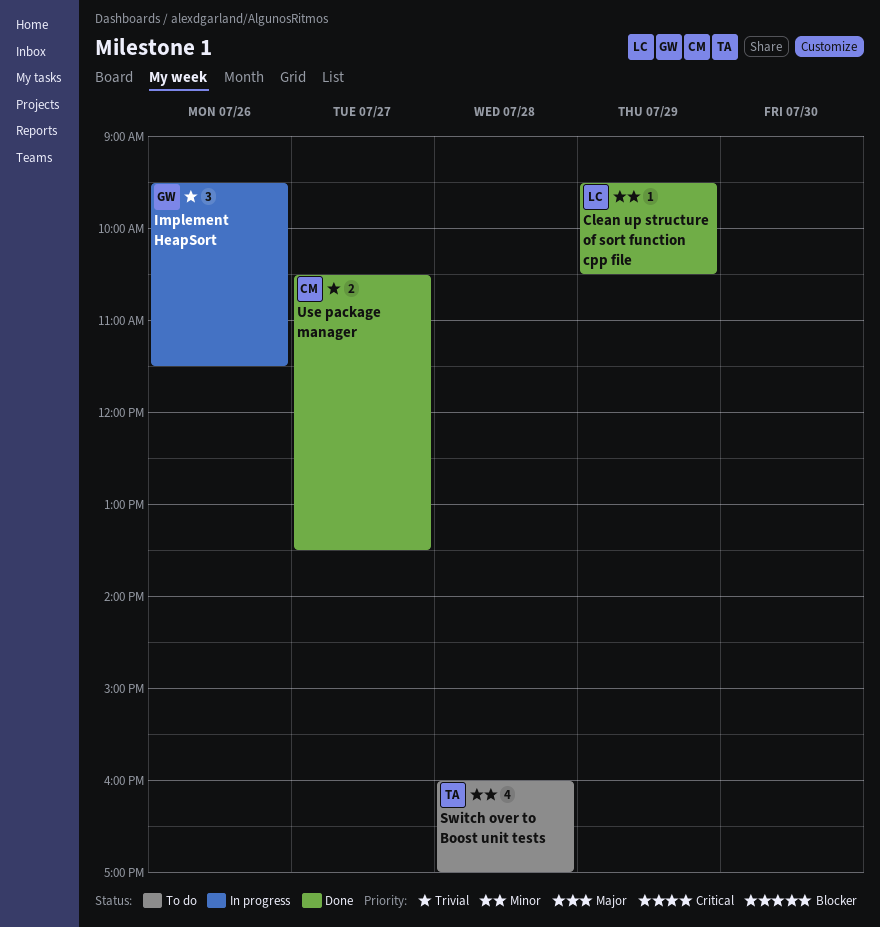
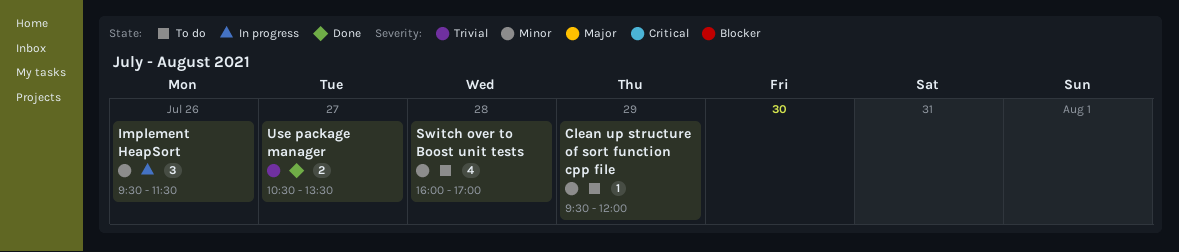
Clean up structure of sort function cpp file, status: Done -> To do
Clean up structure of sort function cpp file, ends: 10:30 -> 12:00
Implement HeapSort, priority: Trivial -> Minor

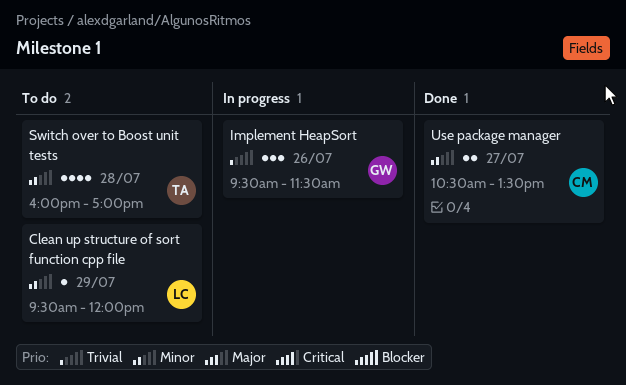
Implement HeapSort, priority: Minor -> Trivial
Use package manager, priority: Trivial -> Minor

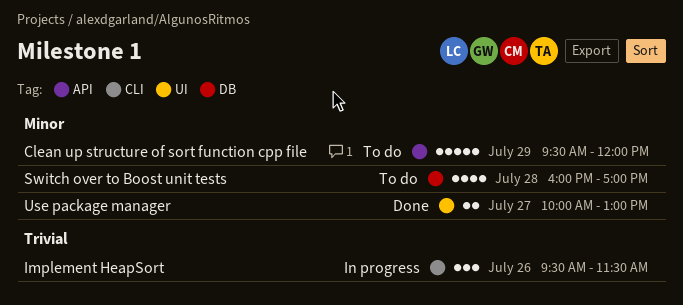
Clean up structure of sort function cpp file, estimate: 1 -> 5
Use package manager, begins: 10:30 -> 10:00
Use package manager, ends: 13:30 -> 13:00

